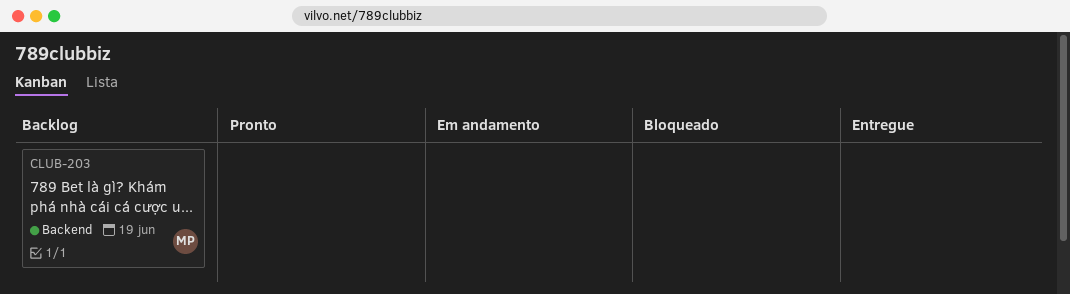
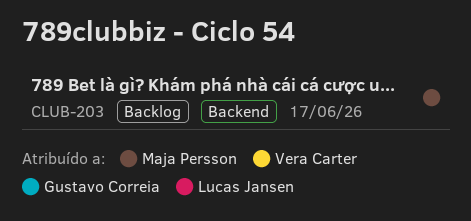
CLUB-203, due: Jun 19 -> Jun 17

